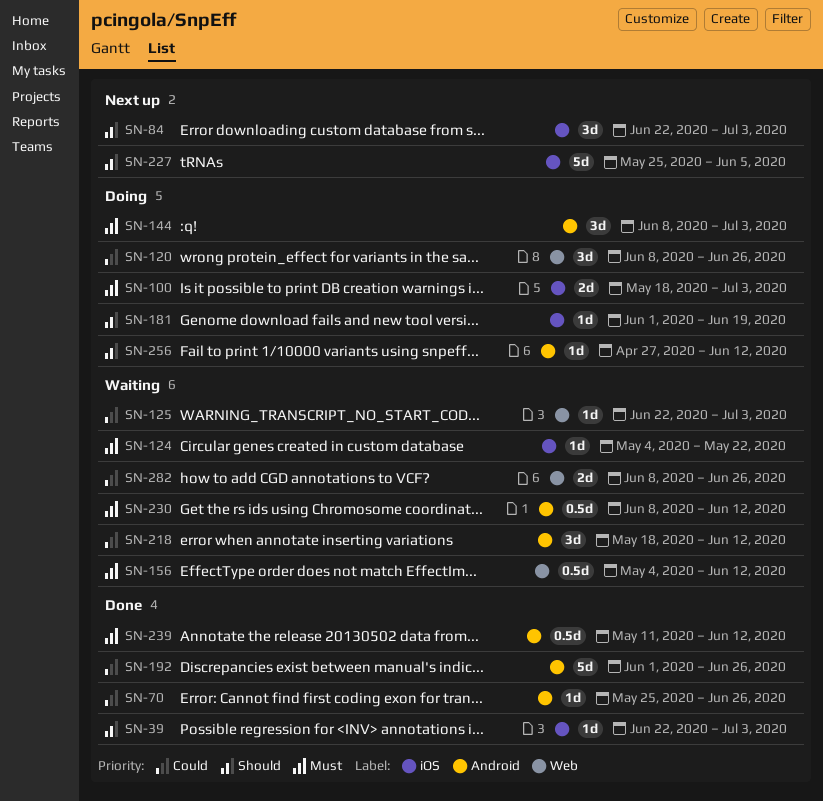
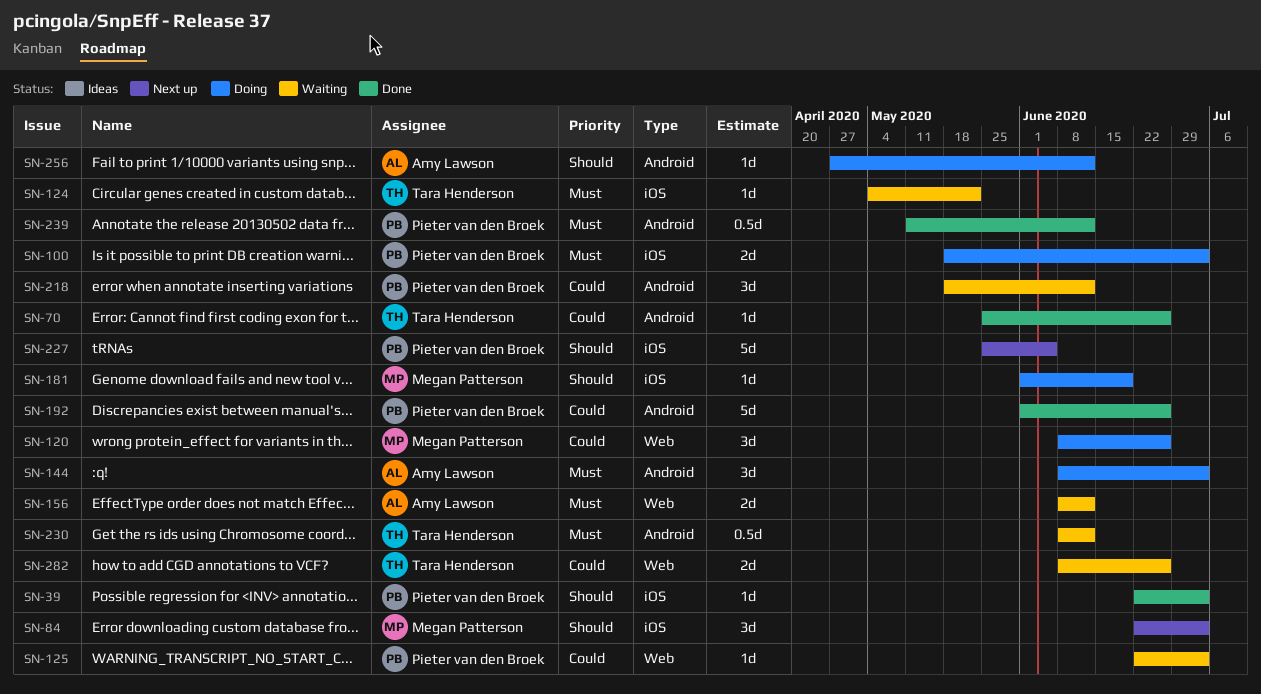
SN-156, estimate: 0.5d -> 2d
SN-156, start: May 4 -> Jun 8

